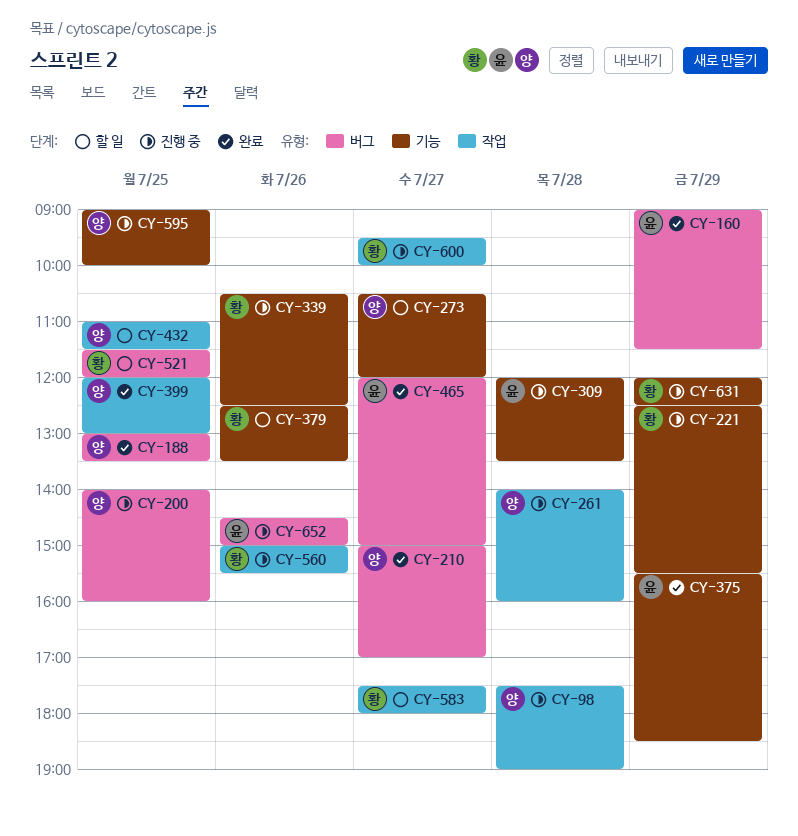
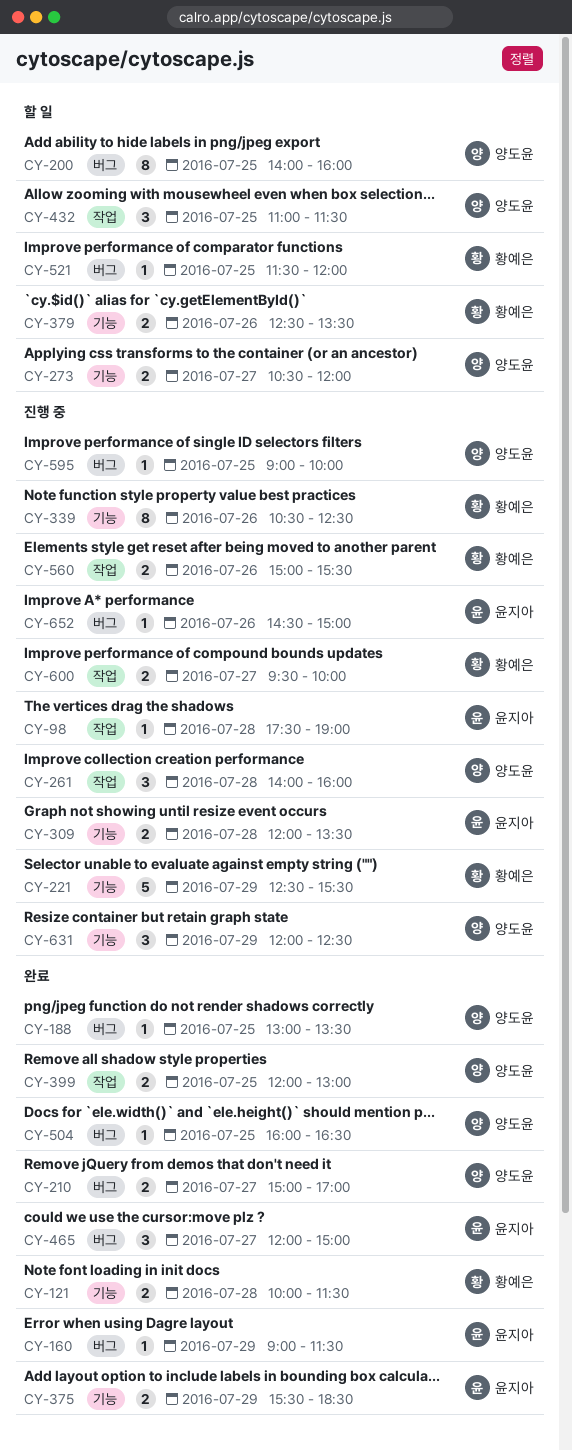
CY-98, owner: 양도윤 -> 윤지아
CY-121: none -> present
CY-200, status: 진행 중 -> 할 일
CY-504: none -> present
CY-583: present -> none
CY-595, label: 기능 -> 버그
CY-631, owner: 황예은 -> 양도윤

